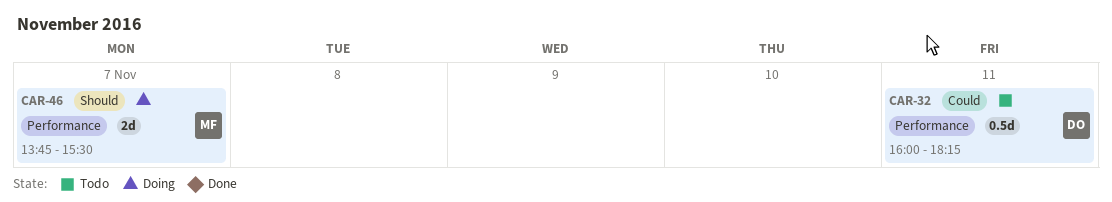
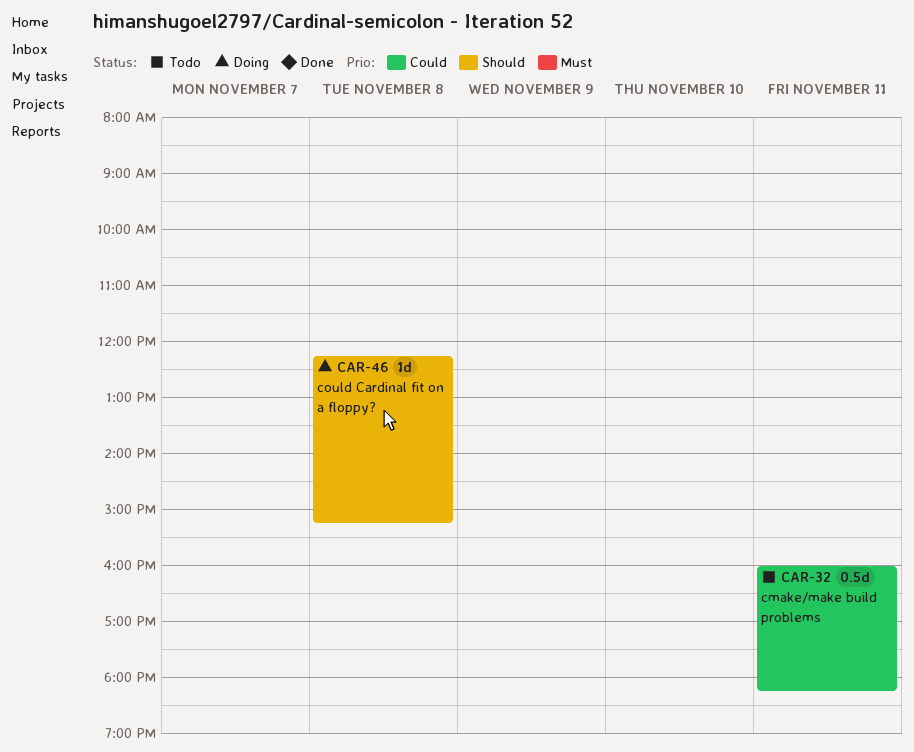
CAR-46, estimate: 2d -> 1d
CAR-46, day: Nov 7 -> Nov 8
CAR-46, begins: 13:45 -> 12:15
CAR-46, ends: 15:30 -> 15:15

